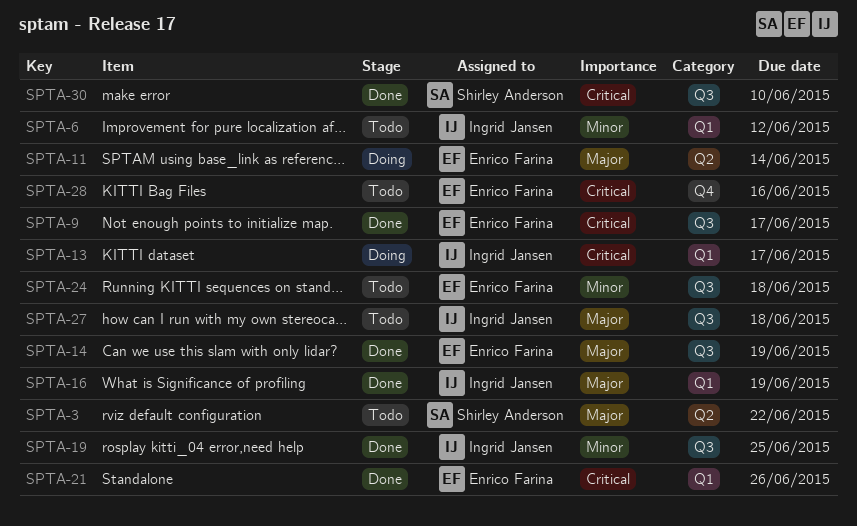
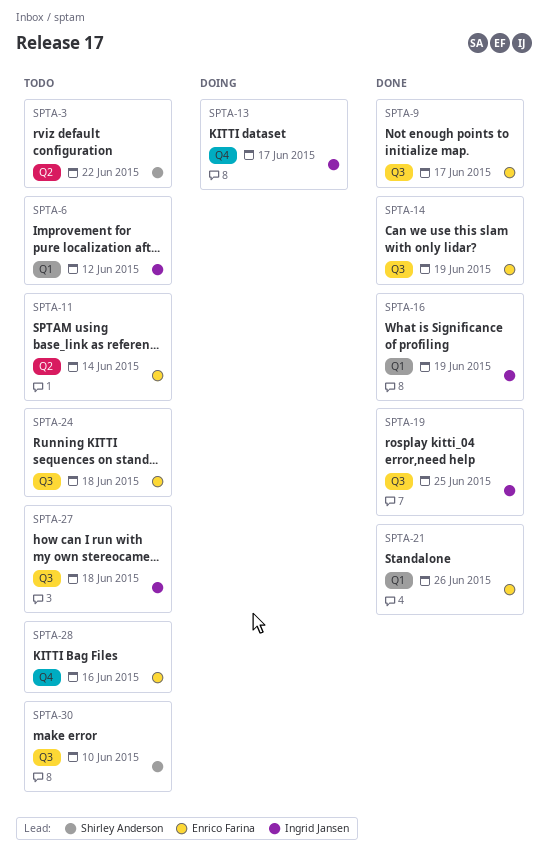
SPTA-11, status: Doing -> Todo
SPTA-13, label: Q1 -> Q4
SPTA-30, status: Done -> Todo

